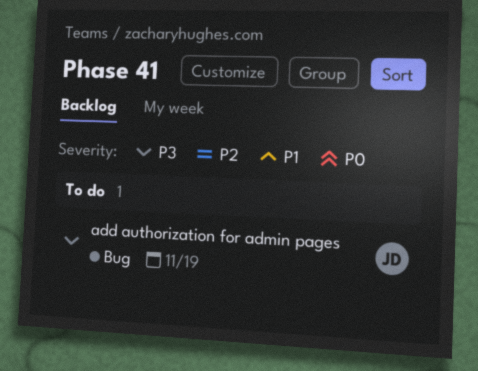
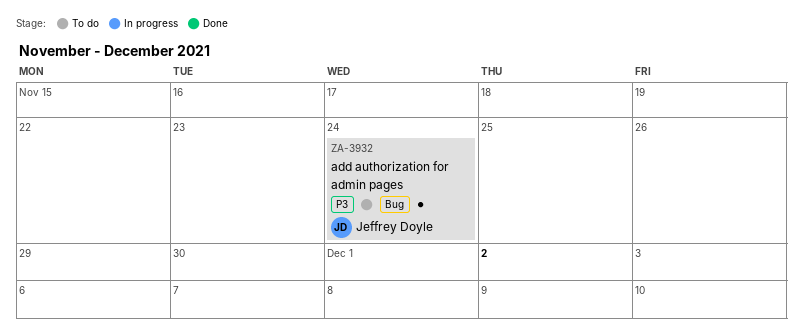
add authorization for admin pages, due: Nov 19 -> Nov 24

